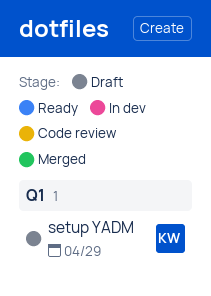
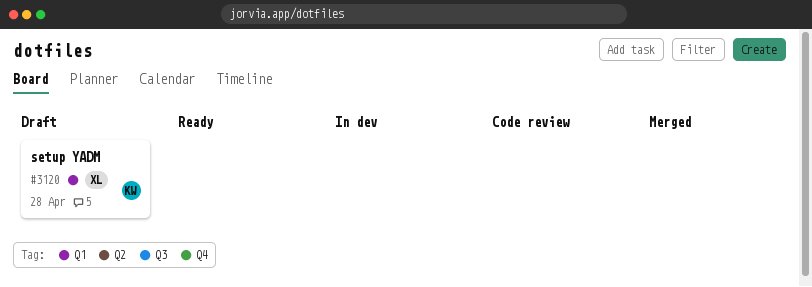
setup YADM, due: Apr 29 -> Apr 28

